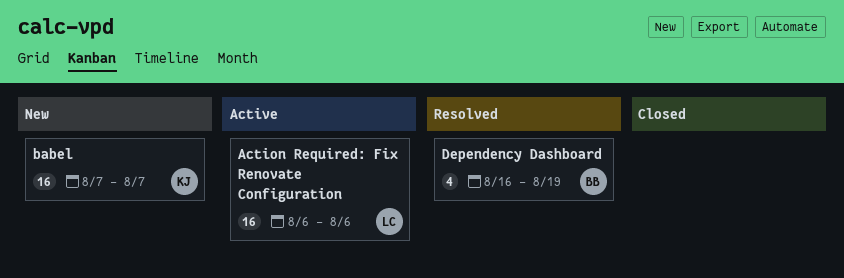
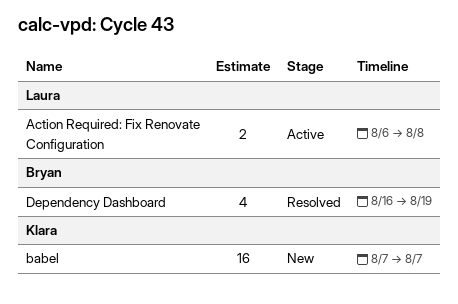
Action Required: Fix Renovate Configuration, estimate: 16 -> 2
Action Required: Fix Renovate Configuration, due: Aug 6 -> Aug 8

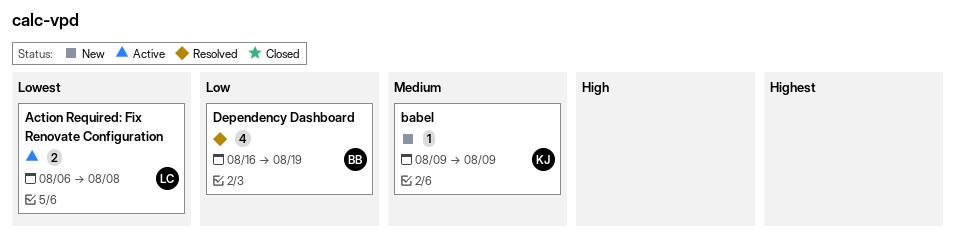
babel, estimate: 16 -> 1
babel, start: Aug 7 -> Aug 9
babel, due: Aug 7 -> Aug 9

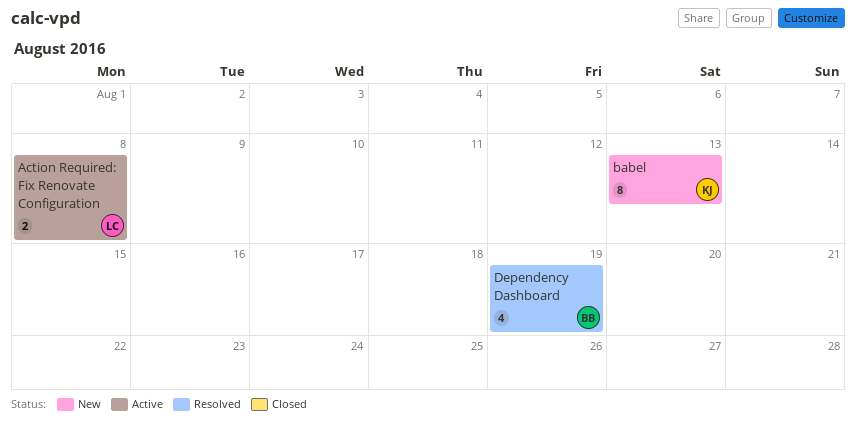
babel, estimate: 1 -> 8
babel, due: Aug 9 -> Aug 13

